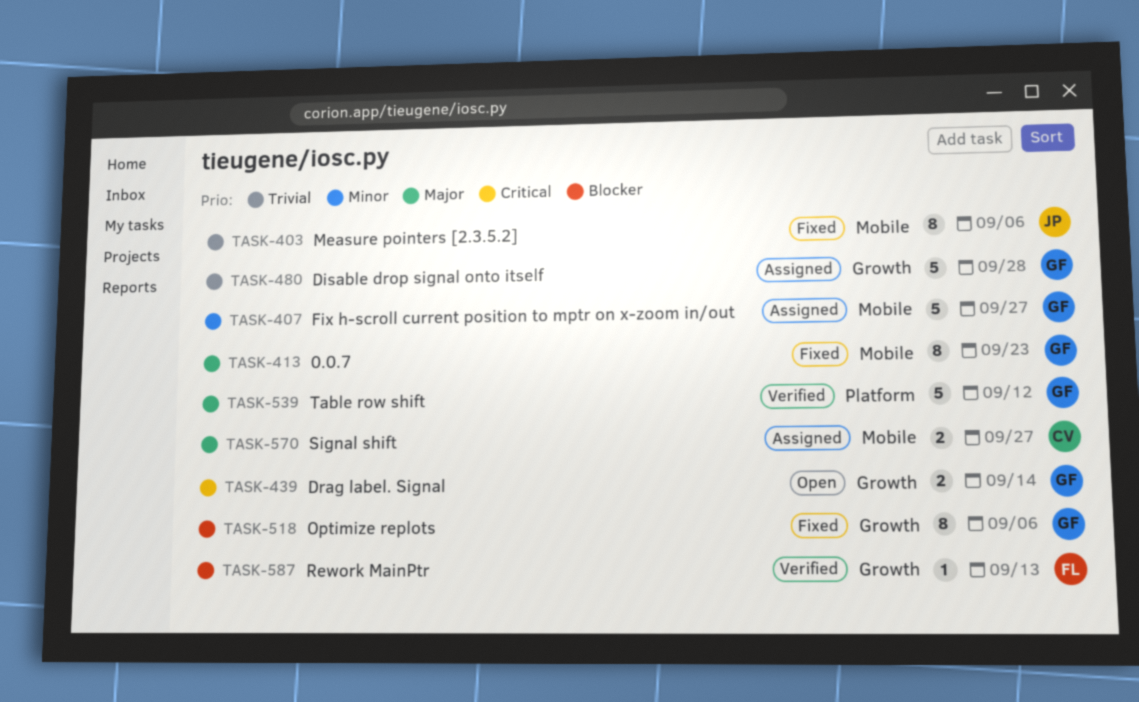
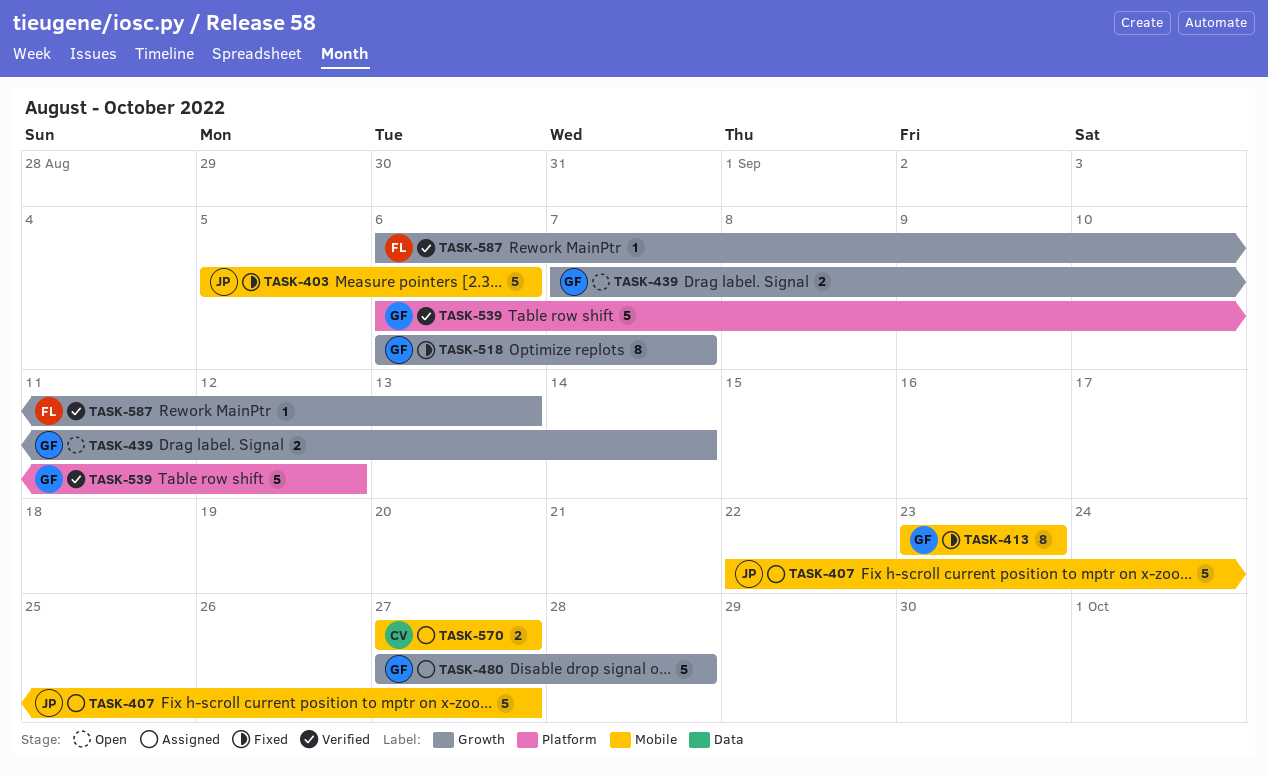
TASK-403, estimate: 8 -> 5
TASK-407, owner: GF -> JP
TASK-518, due: Sep 6 -> Sep 7

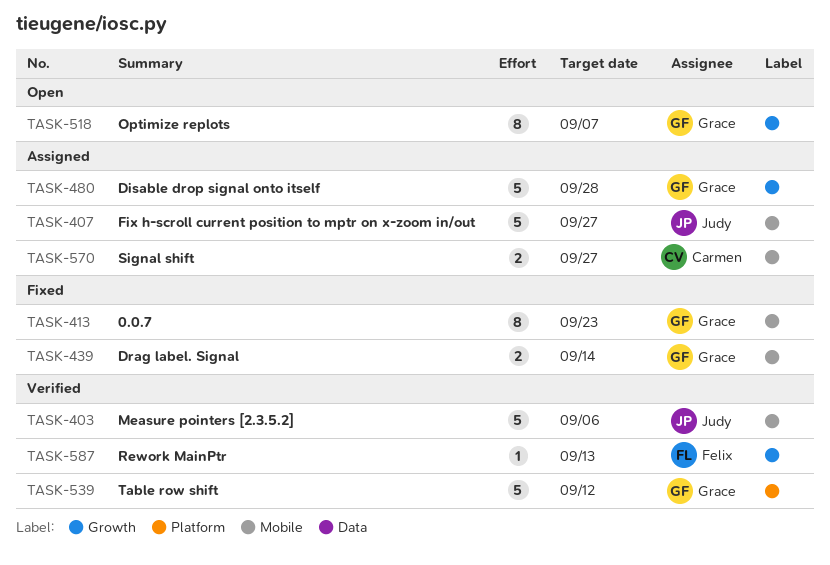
TASK-403, status: Fixed -> Verified
TASK-439, status: Open -> Fixed
TASK-439, label: Growth -> Mobile
TASK-518, status: Fixed -> Open

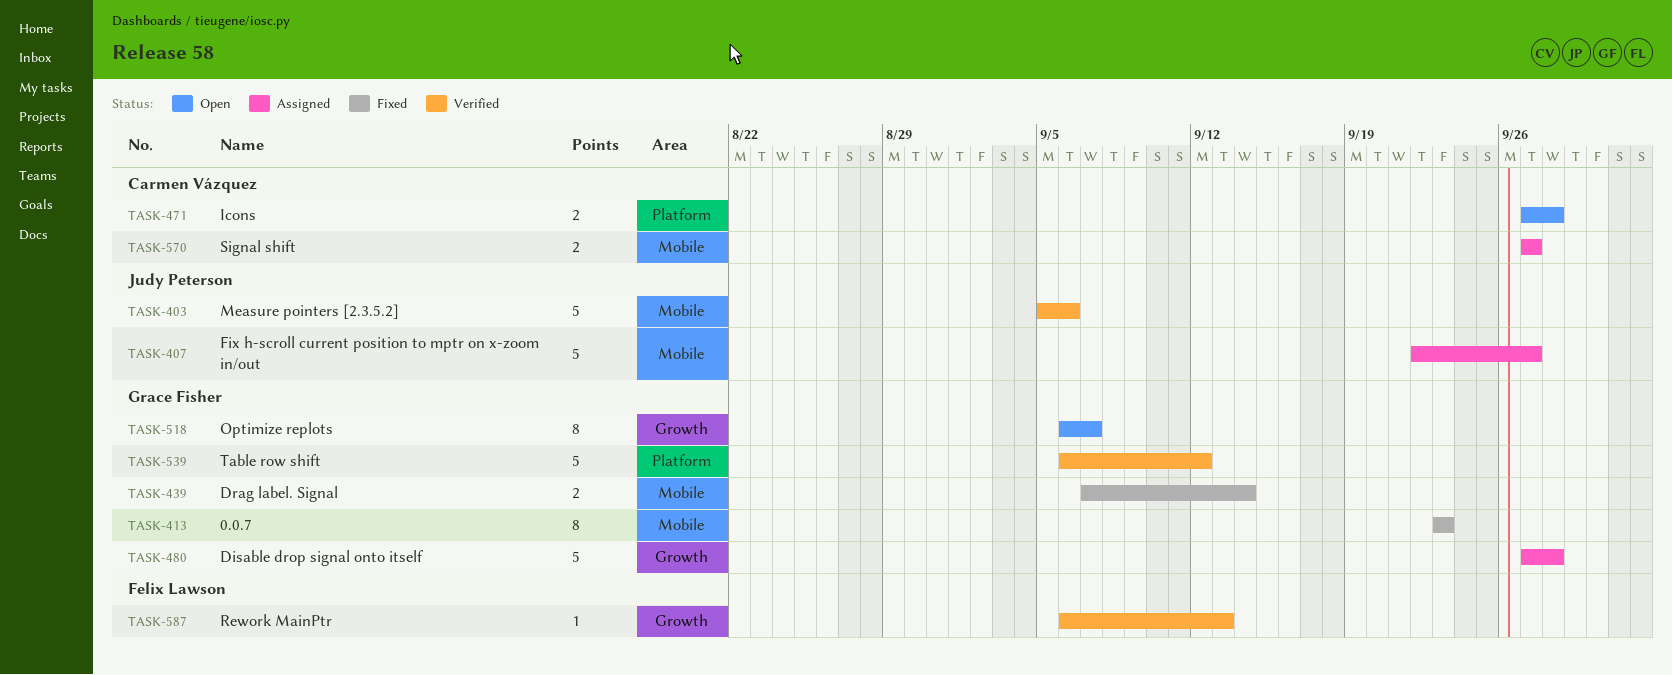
TASK-471: none -> present

